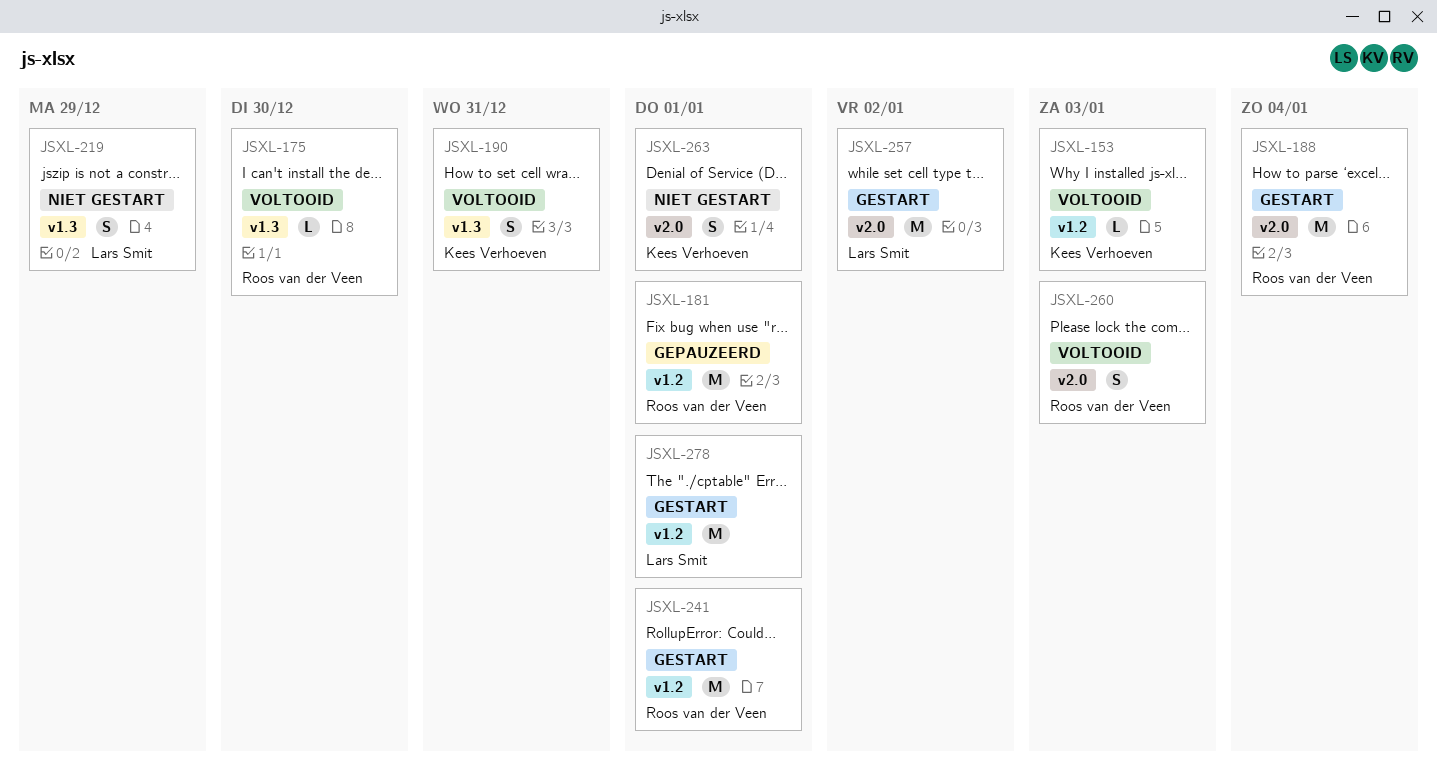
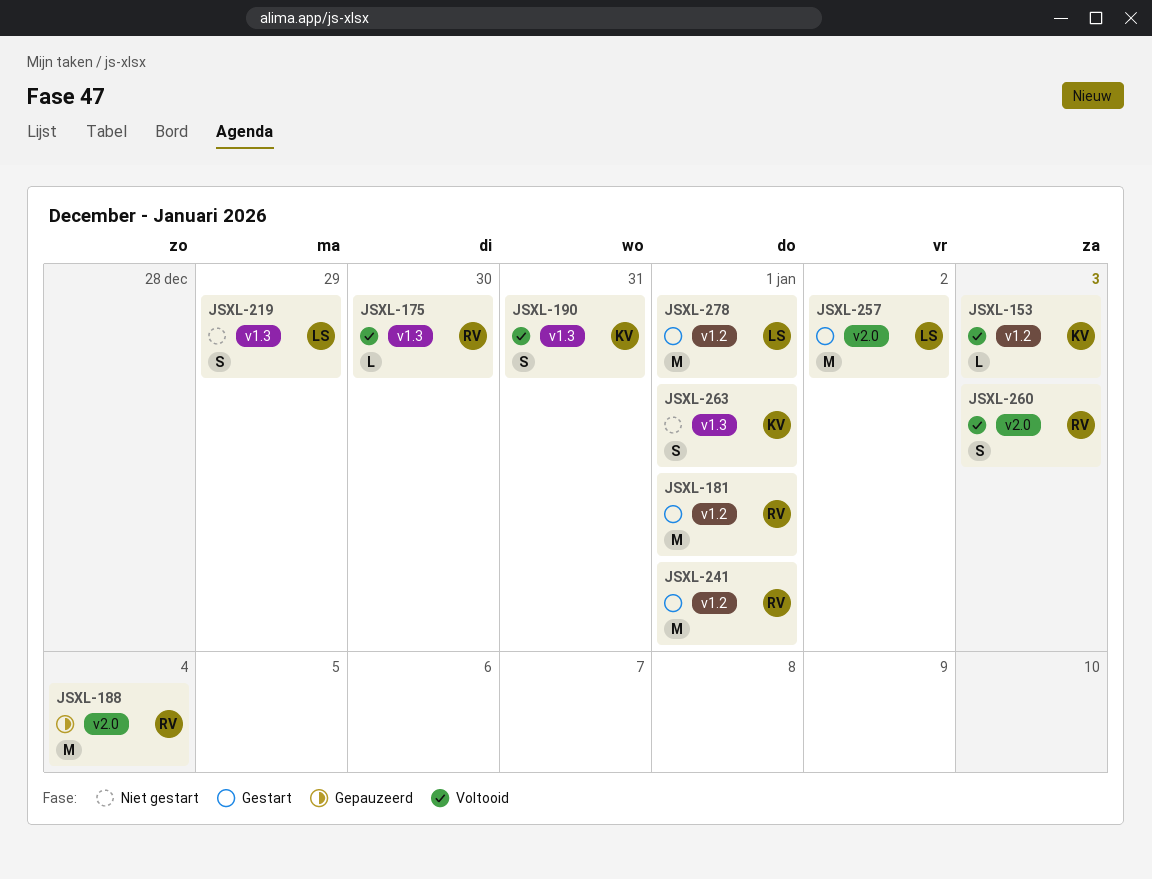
JSXL-181, status: Gepauzeerd -> Gestart
JSXL-188, status: Gestart -> Gepauzeerd
JSXL-263, label: v2.0 -> v1.3

